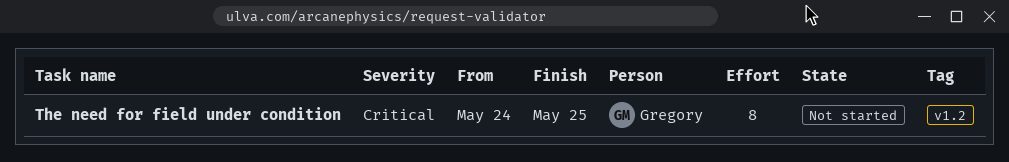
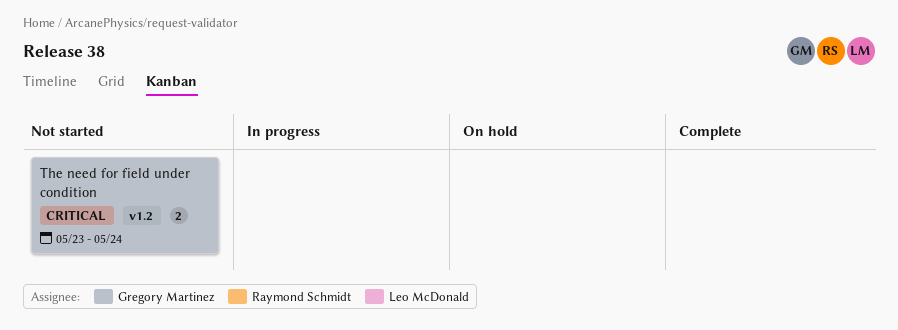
The need for field under condition, estimate: 8 -> 2
The need for field under condition, start: May 24 -> May 23
The need for field under condition, due: May 25 -> May 24

